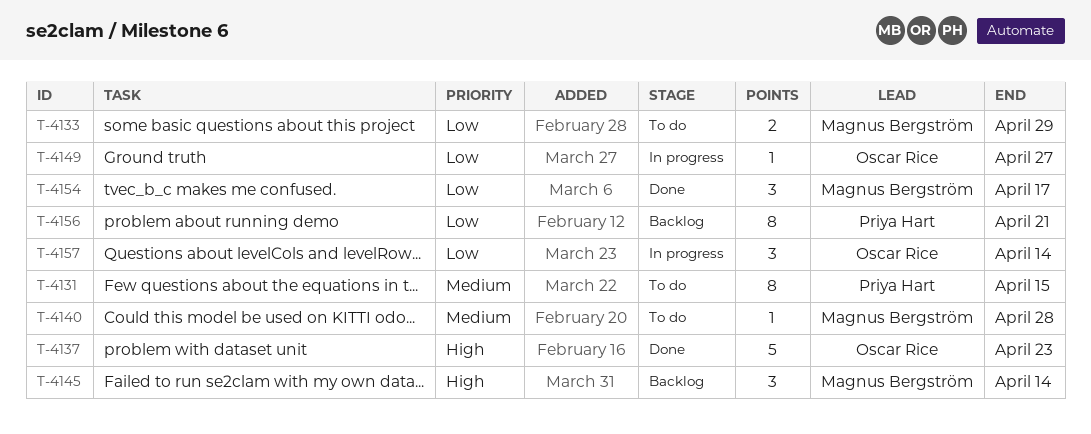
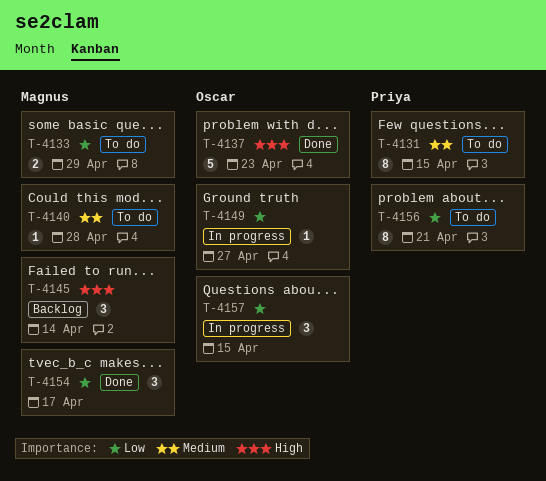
T-4156, status: Backlog -> To do
T-4157, due: Apr 14 -> Apr 15

